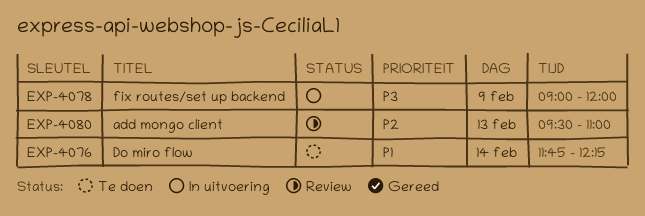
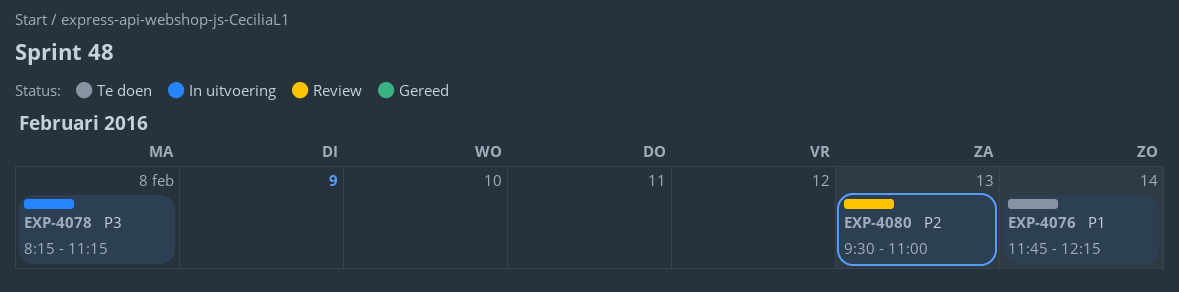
EXP-4078, day: Feb 9 -> Feb 8
EXP-4078, begins: 09:00 -> 08:15
EXP-4078, ends: 12:00 -> 11:15

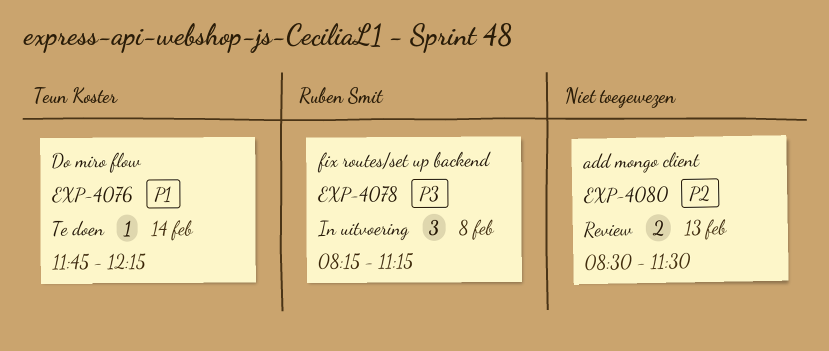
EXP-4080, begins: 09:30 -> 08:30
EXP-4080, ends: 11:00 -> 11:30

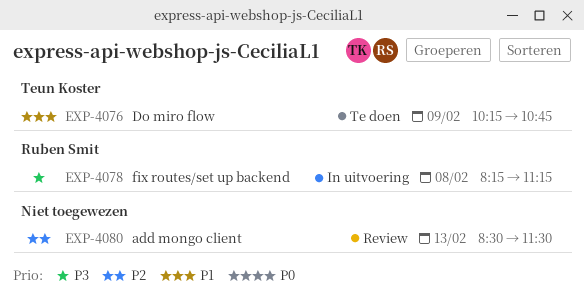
EXP-4076, day: Feb 14 -> Feb 9
EXP-4076, begins: 11:45 -> 10:15
EXP-4076, ends: 12:15 -> 10:45

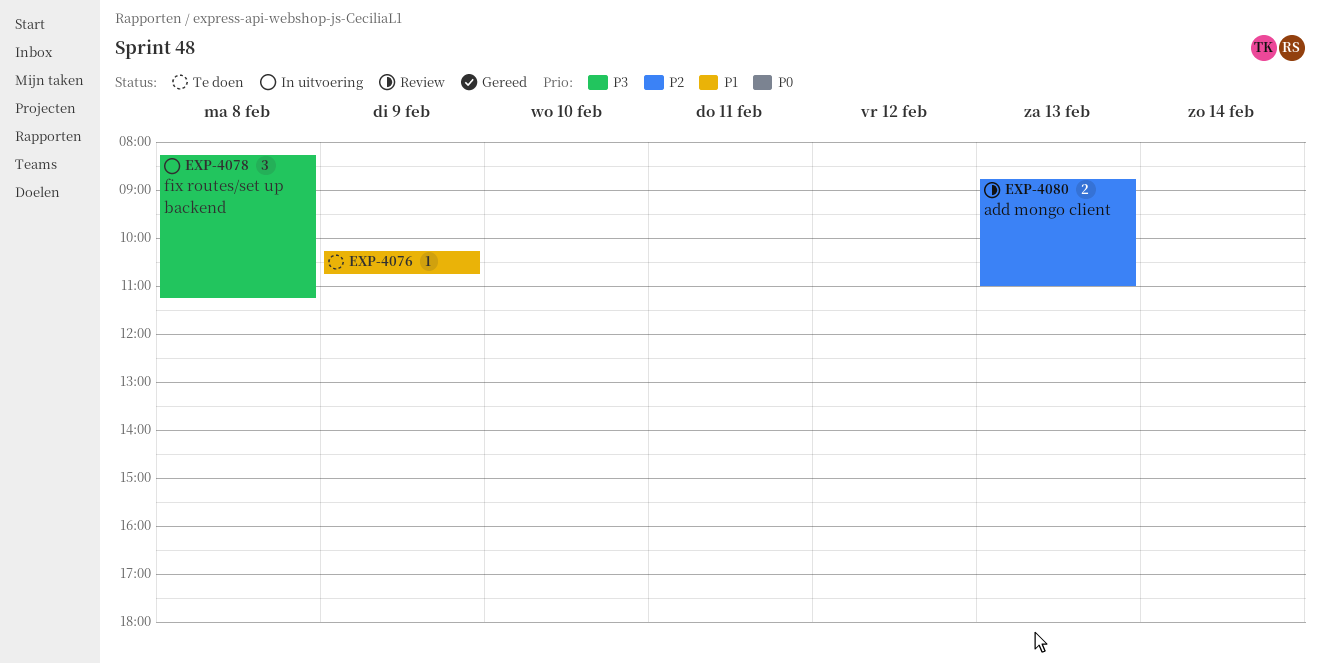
EXP-4080, begins: 08:30 -> 08:45
EXP-4080, ends: 11:30 -> 11:00

